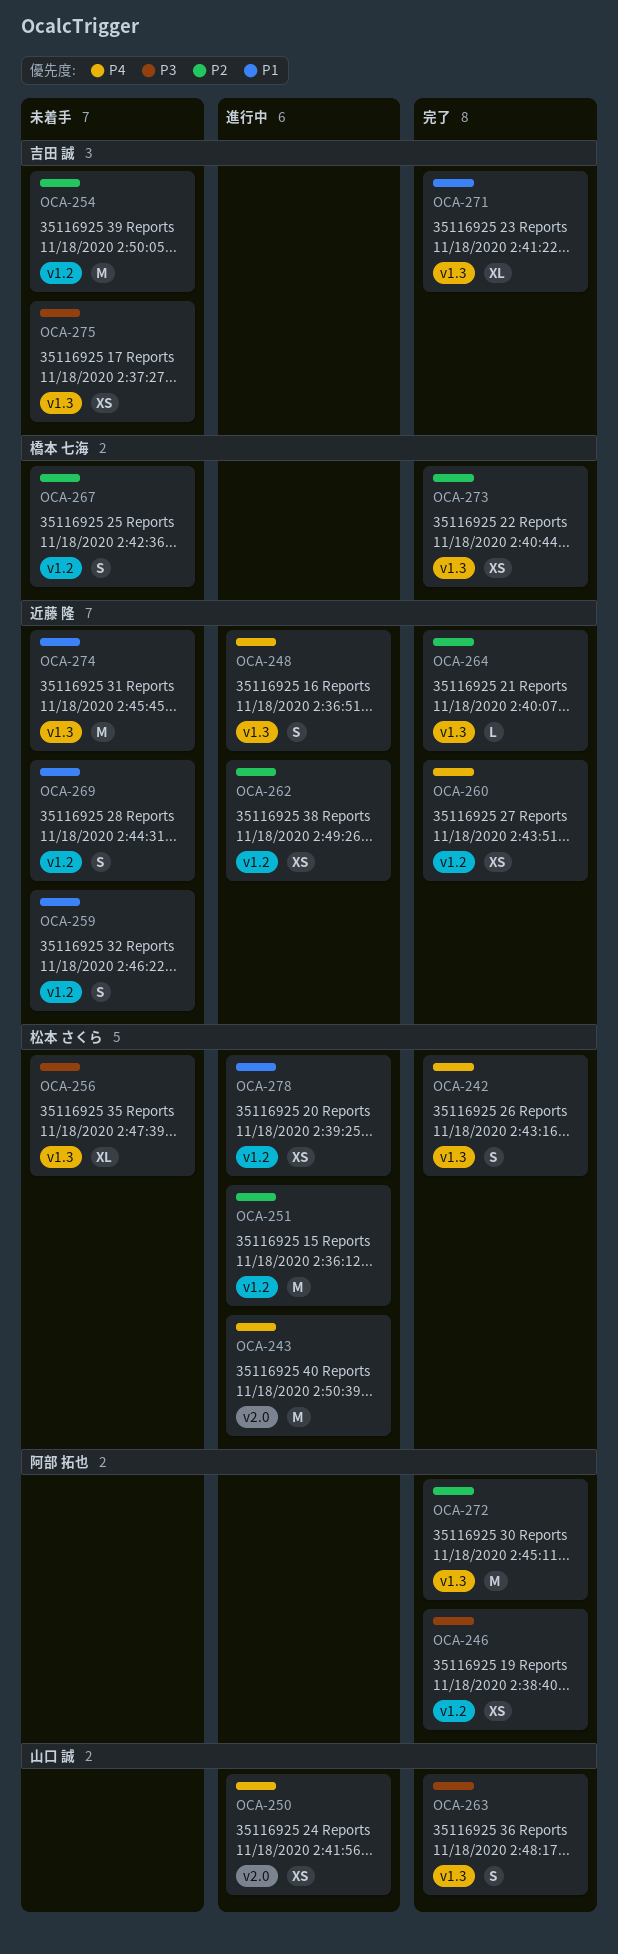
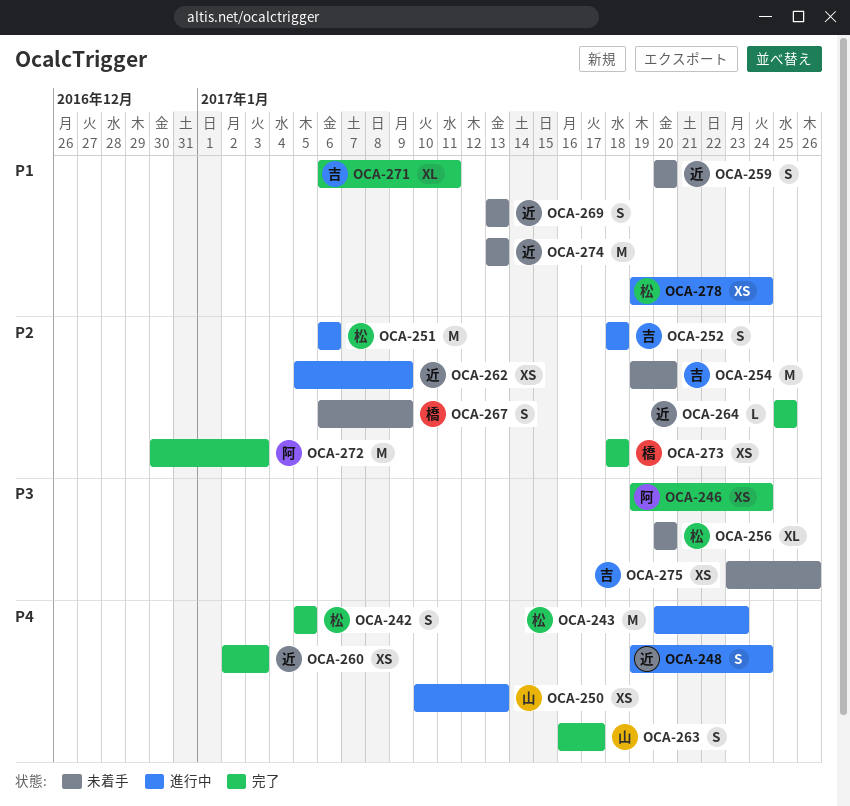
OCA-252: none -> present
OCA-263, priority: P3 -> P4

